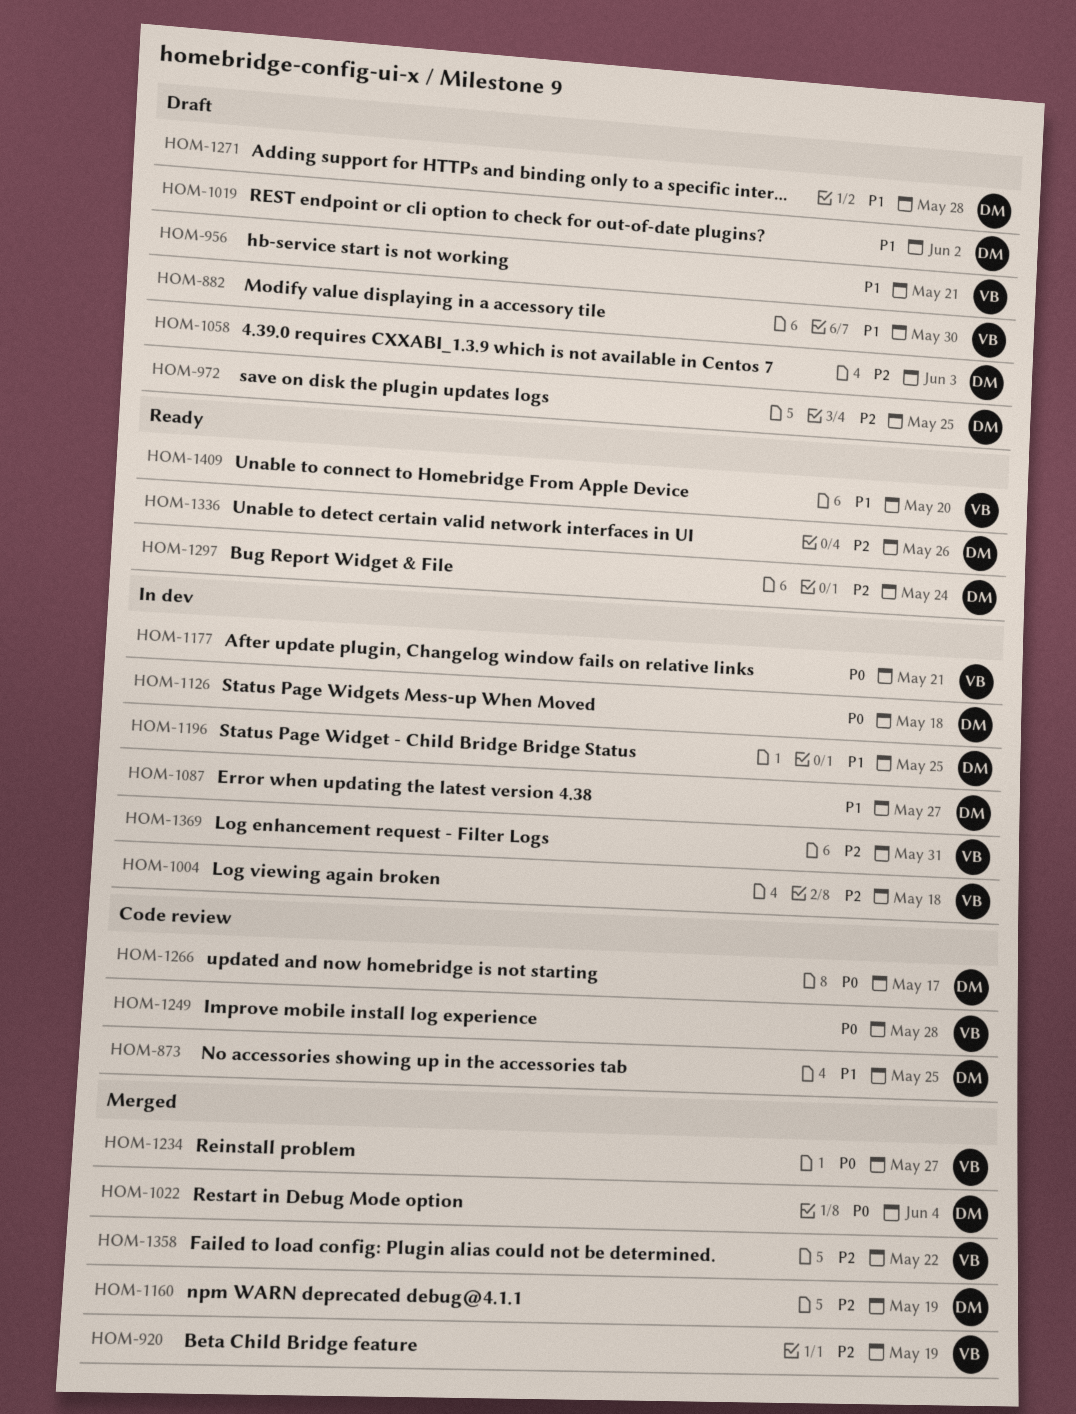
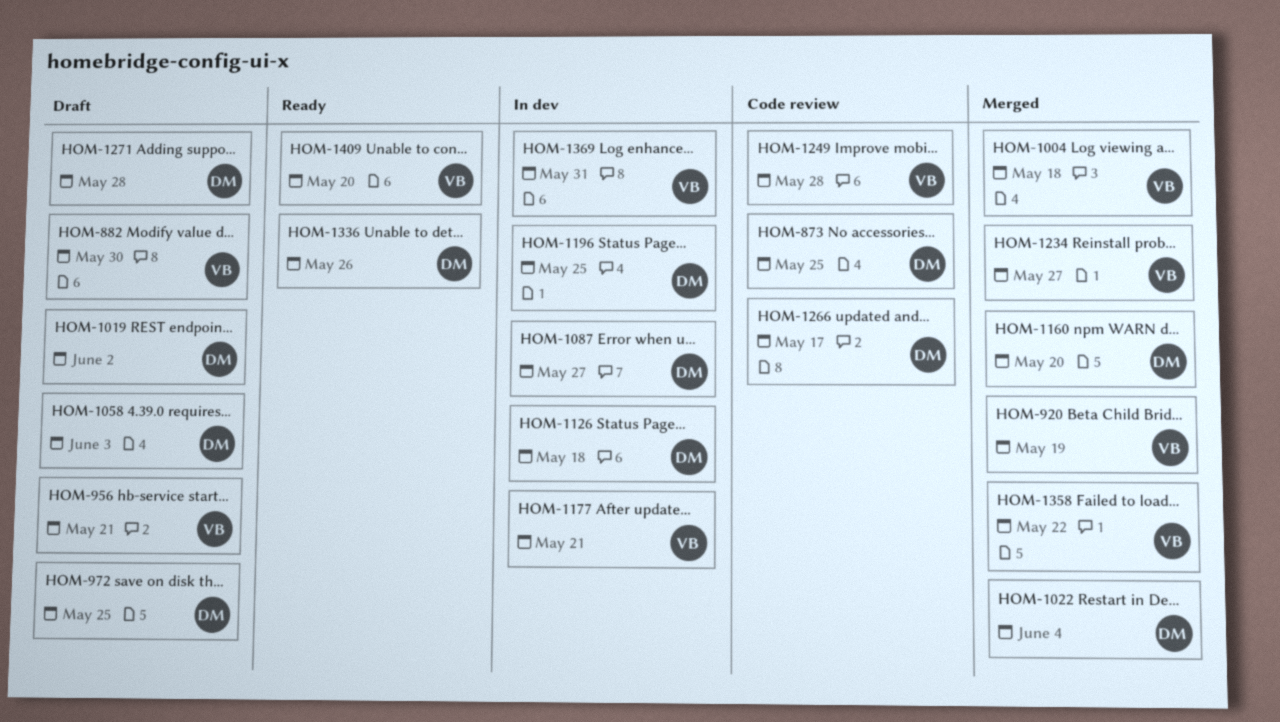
HOM-1004, status: In dev -> Merged
HOM-1160, due: May 19 -> May 20
HOM-1297: present -> none

